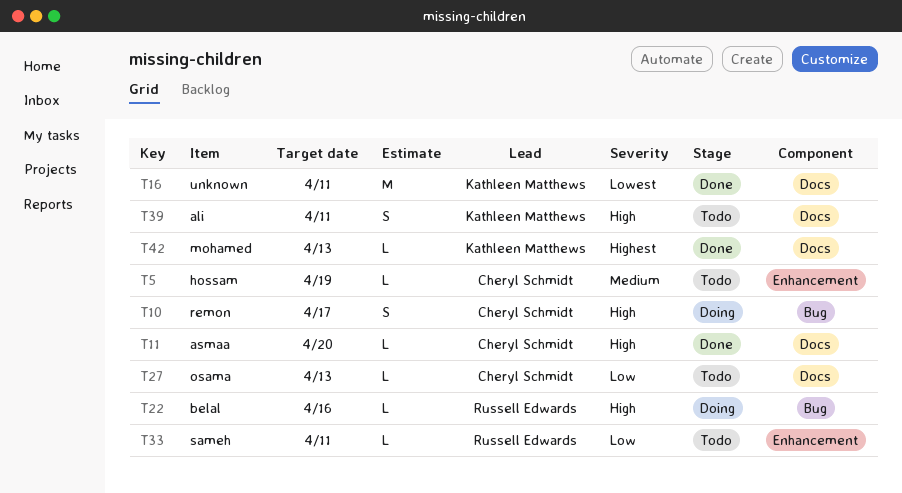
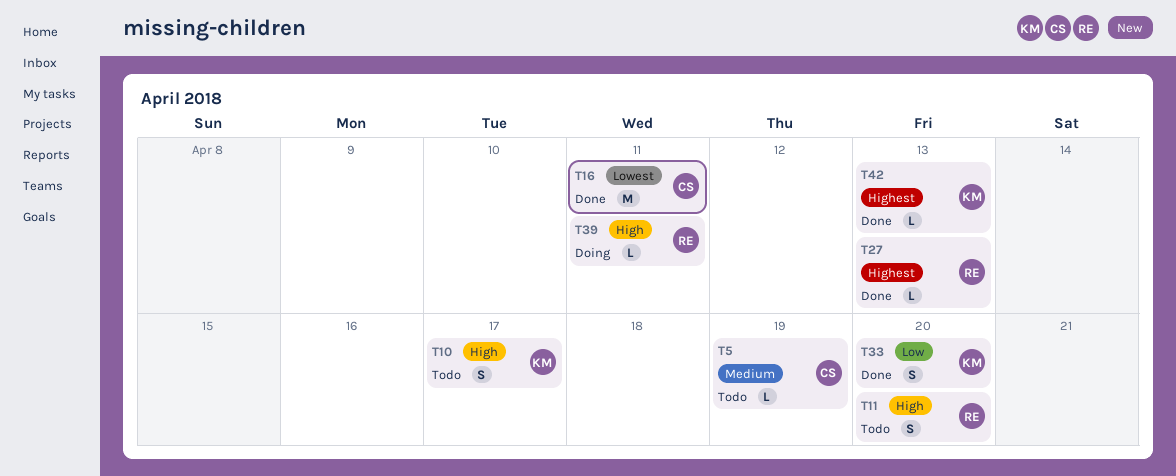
T10, status: Doing -> Todo
T10, owner: Cheryl Schmidt -> Kathleen Matthews
T11, status: Done -> Todo
T11, owner: Cheryl Schmidt -> Russell Edwards
T11, estimate: L -> S
T16, owner: Kathleen Matthews -> Cheryl Schmidt
T22: present -> none
T27, status: Todo -> Done
T27, owner: Cheryl Schmidt -> Russell Edwards
T27, priority: Low -> Highest
T33, status: Todo -> Done
T33, owner: Russell Edwards -> Kathleen Matthews
T33, estimate: L -> S
T33, due: Apr 11 -> Apr 20
T39, status: Todo -> Doing
T39, owner: Kathleen Matthews -> Russell Edwards
T39, estimate: S -> L

